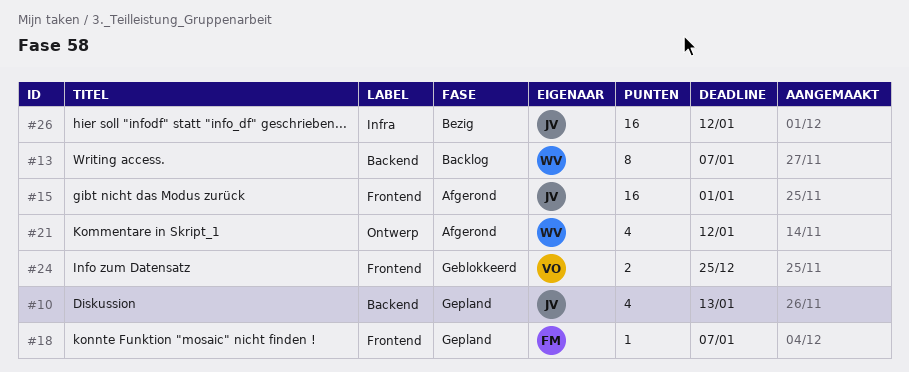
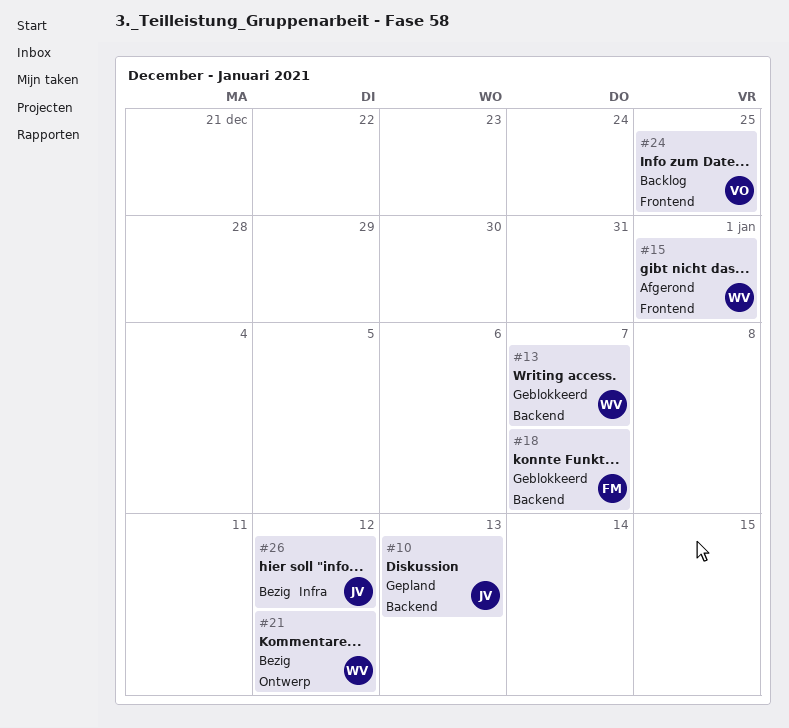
#13, status: Backlog -> Geblokkeerd
#15, owner: JV -> WV
#18, status: Gepland -> Geblokkeerd
#18, label: Frontend -> Backend
#21, status: Afgerond -> Bezig
#24, status: Geblokkeerd -> Backlog

